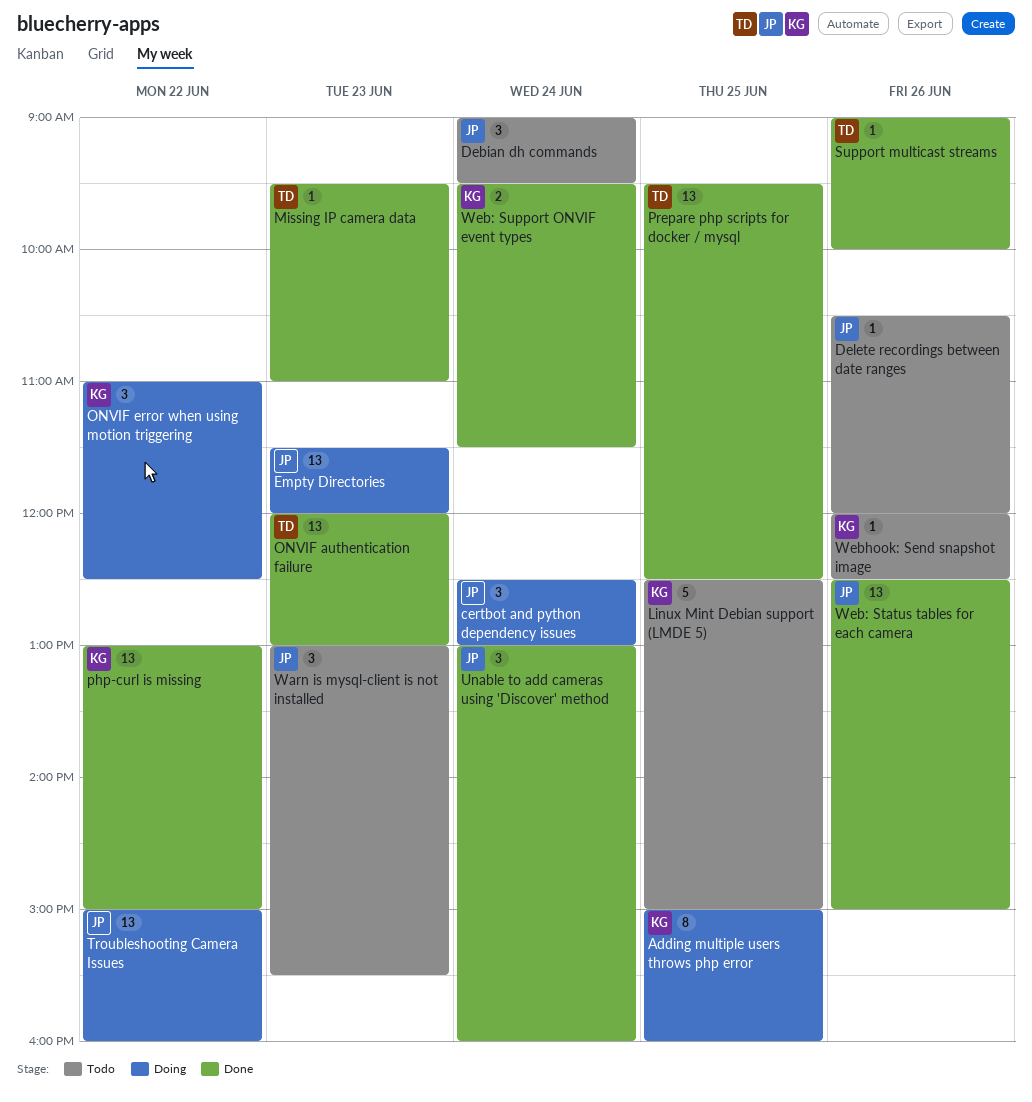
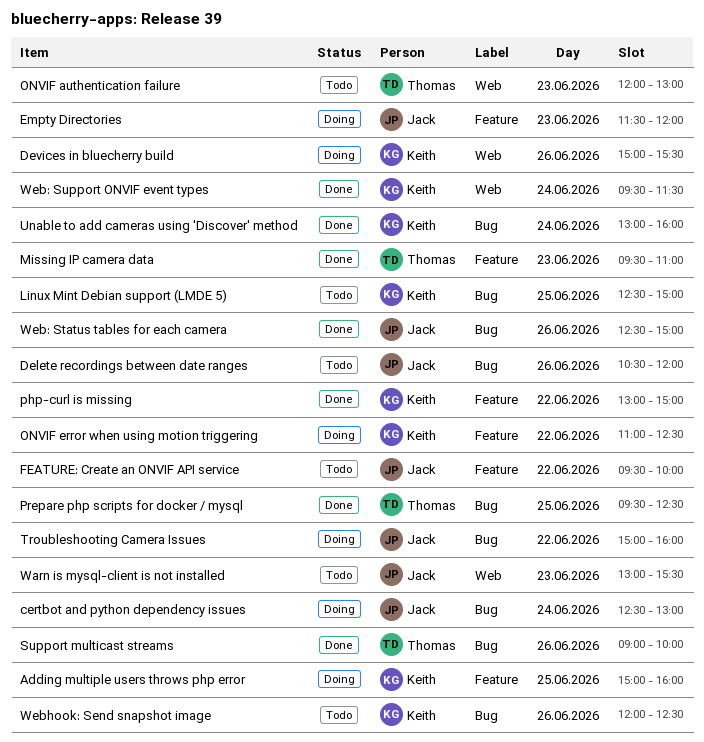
Debian dh commands: present -> none
Devices in bluecherry build: none -> present
FEATURE: Create an ONVIF API service: none -> present
ONVIF authentication failure, status: Done -> Todo
Unable to add cameras using 'Discover' method, owner: Jack -> Keith

